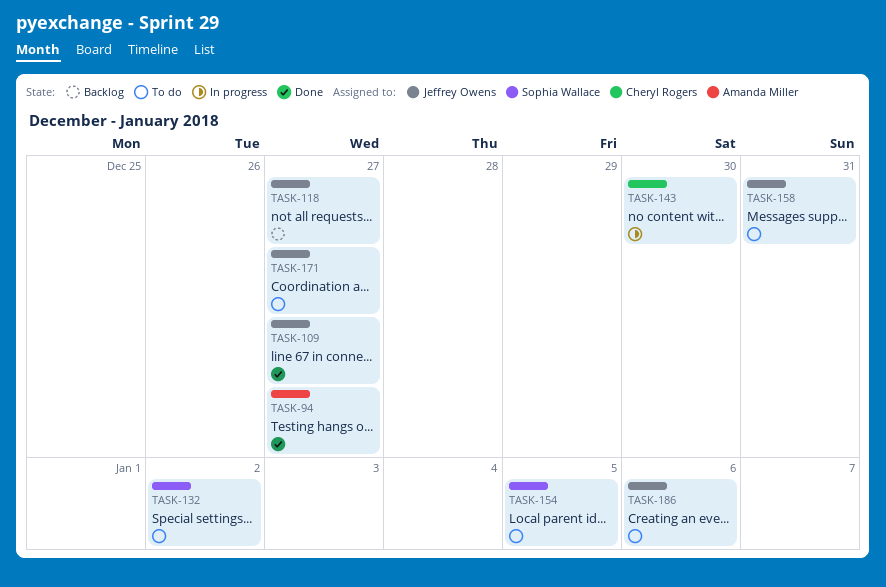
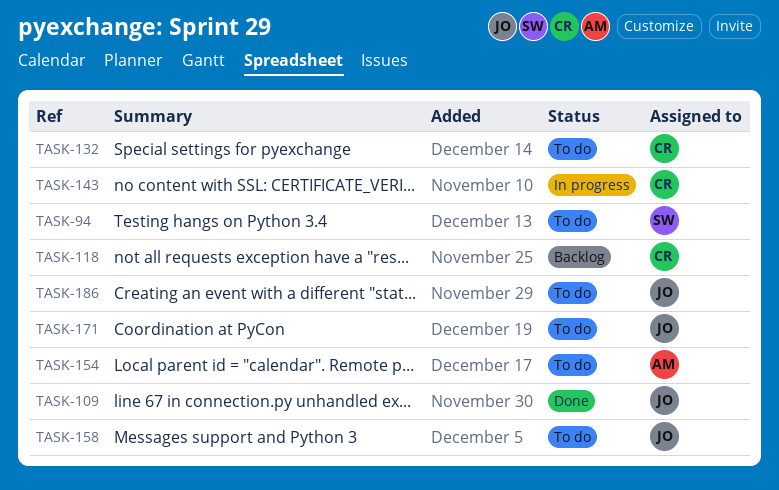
TASK-94, status: Done -> To do
TASK-94, owner: Amanda Miller -> Sophia Wallace
TASK-118, owner: Jeffrey Owens -> Cheryl Rogers
TASK-132, owner: Sophia Wallace -> Cheryl Rogers
TASK-154, owner: Sophia Wallace -> Amanda Miller

